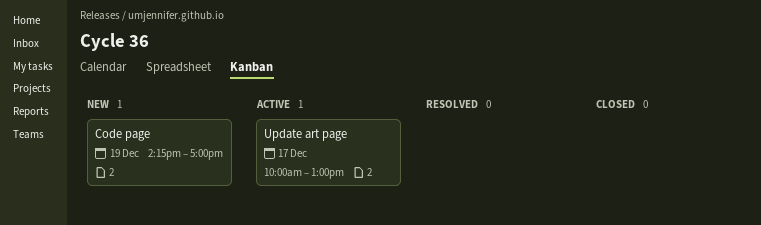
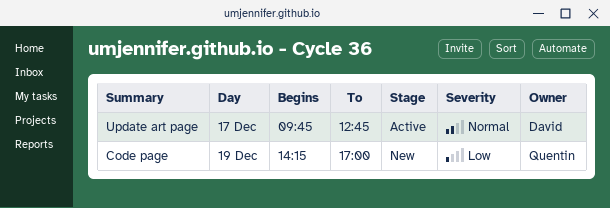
Update art page, begins: 10:00 -> 09:45
Update art page, ends: 13:00 -> 12:45

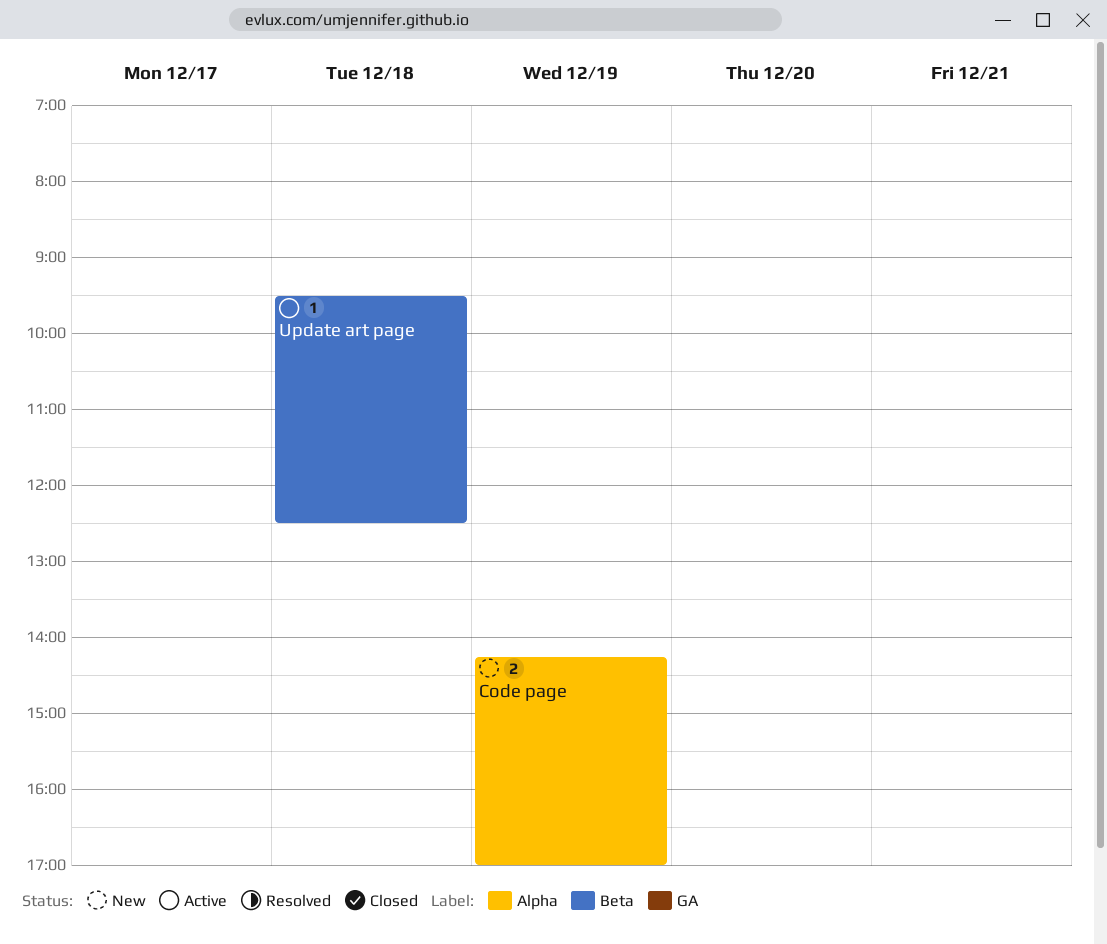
Update art page, day: Dec 17 -> Dec 18
Update art page, begins: 09:45 -> 09:30
Update art page, ends: 12:45 -> 12:30

